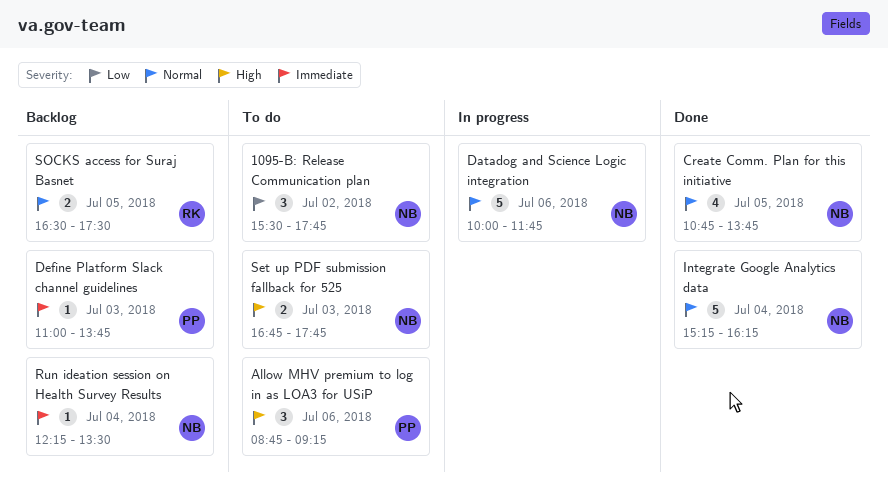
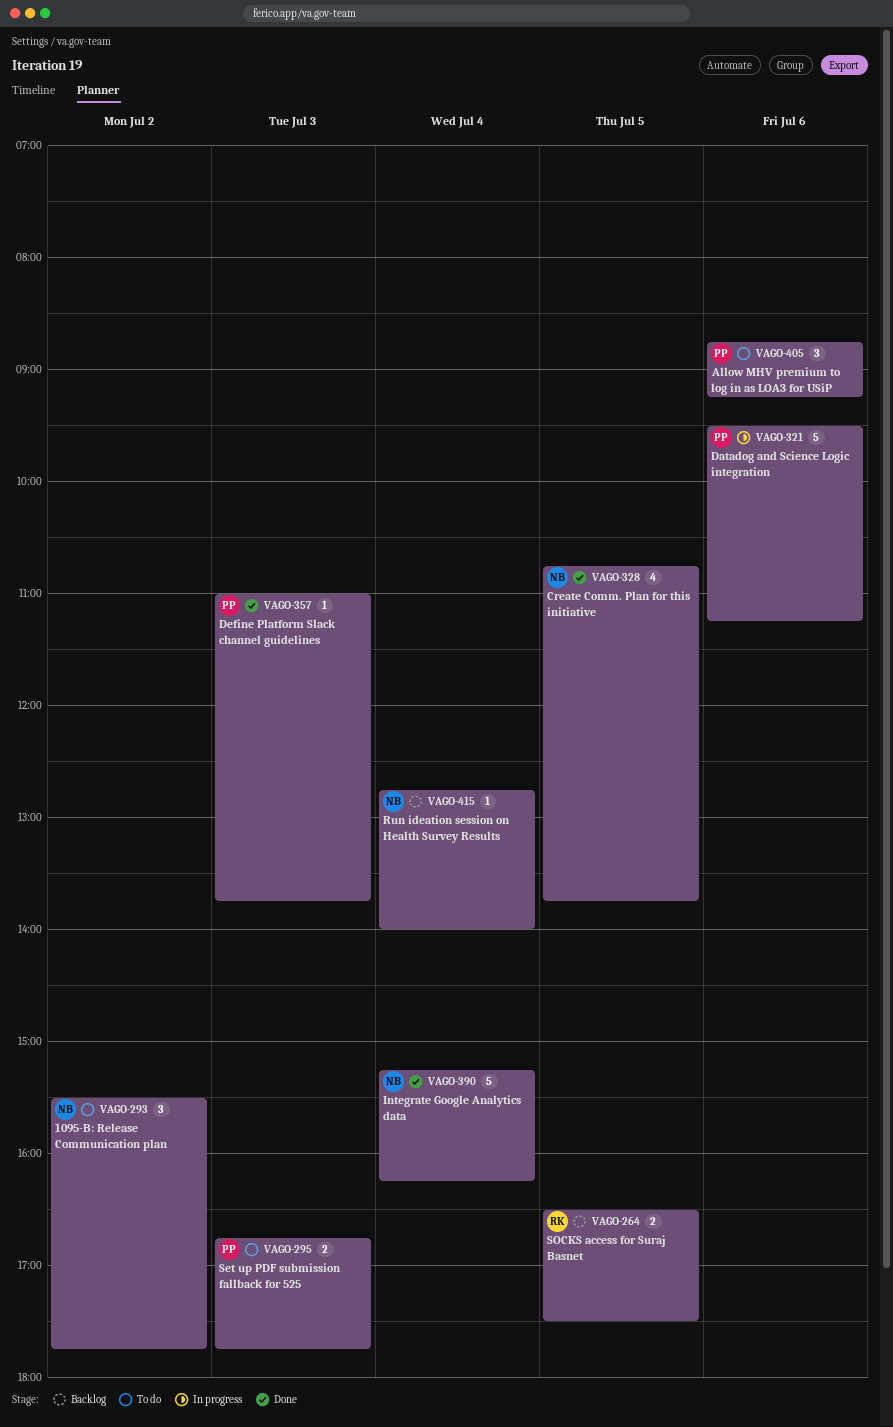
Datadog and Science Logic integration, owner: NB -> PP
Datadog and Science Logic integration, begins: 10:00 -> 09:30
Datadog and Science Logic integration, ends: 11:45 -> 11:15
Define Platform Slack channel guidelines, status: Backlog -> Done
Run ideation session on Health Survey Results, begins: 12:15 -> 12:45
Run ideation session on Health Survey Results, ends: 13:30 -> 14:00
Set up PDF submission fallback for 525, owner: NB -> PP

